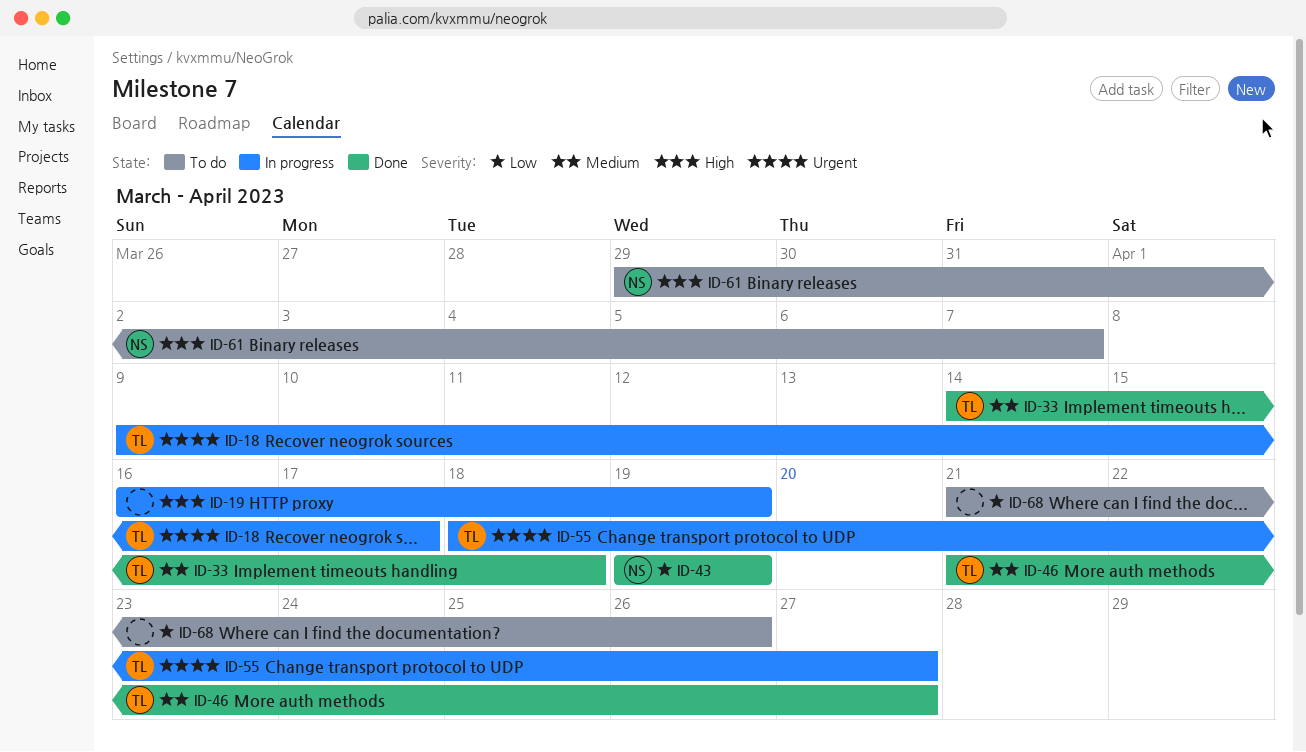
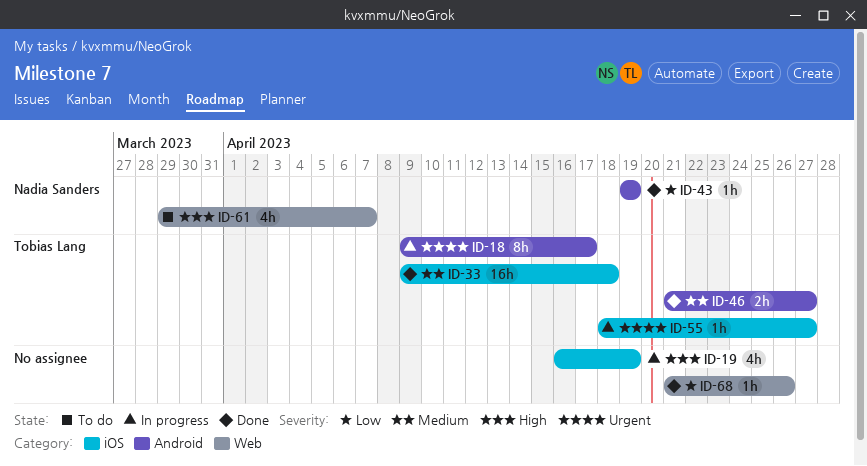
ID-33, start: Apr 14 -> Apr 9
ID-68, status: To do -> Done

